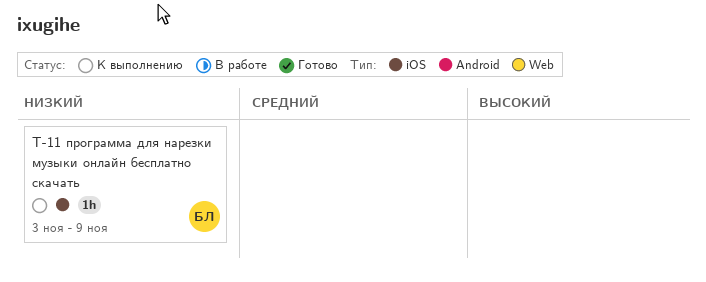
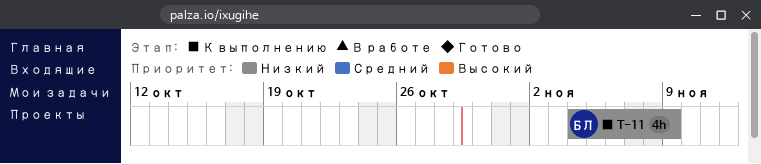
T-11, estimate: 1h -> 4h
T-11, start: Nov 3 -> Nov 4

